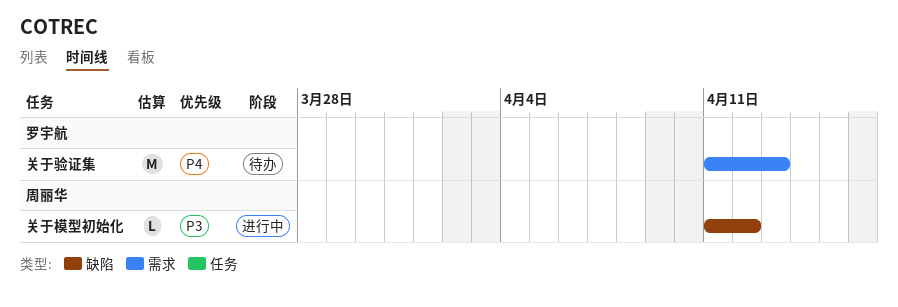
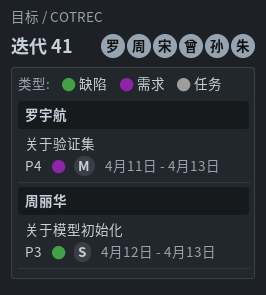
关于模型初始化, estimate: L -> S
关于模型初始化, start: Apr 11 -> Apr 12
关于模型初始化, due: Apr 12 -> Apr 13

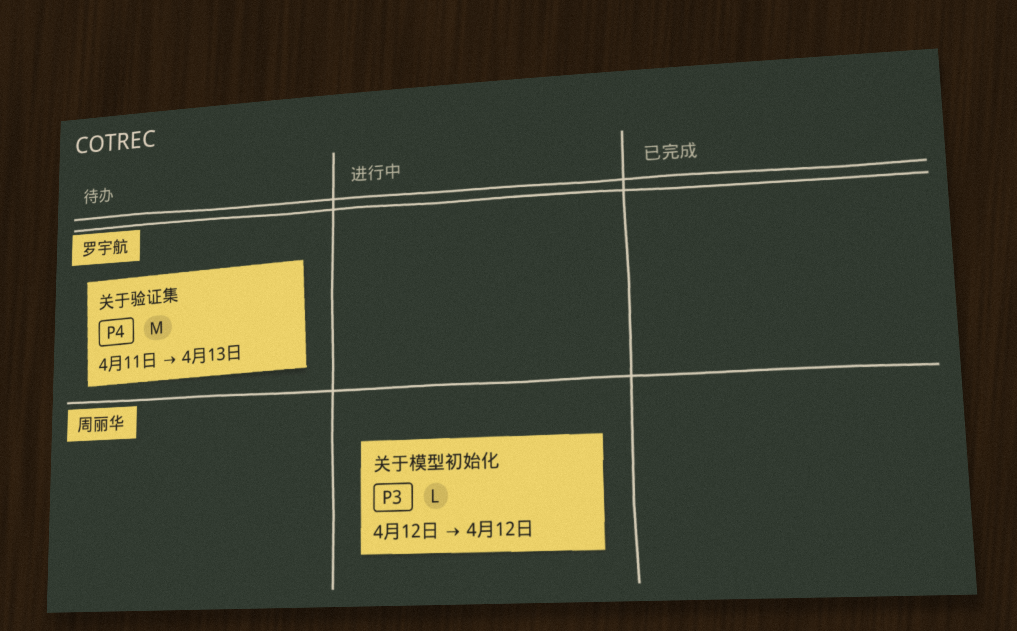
关于模型初始化, estimate: S -> L
关于模型初始化, due: Apr 13 -> Apr 12

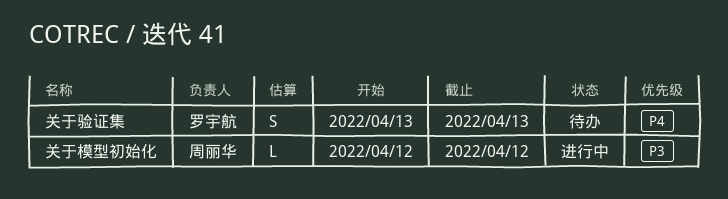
关于验证集, estimate: M -> S
关于验证集, start: Apr 11 -> Apr 13

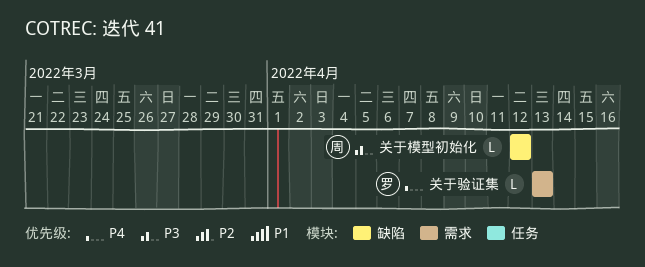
关于验证集, estimate: S -> L

